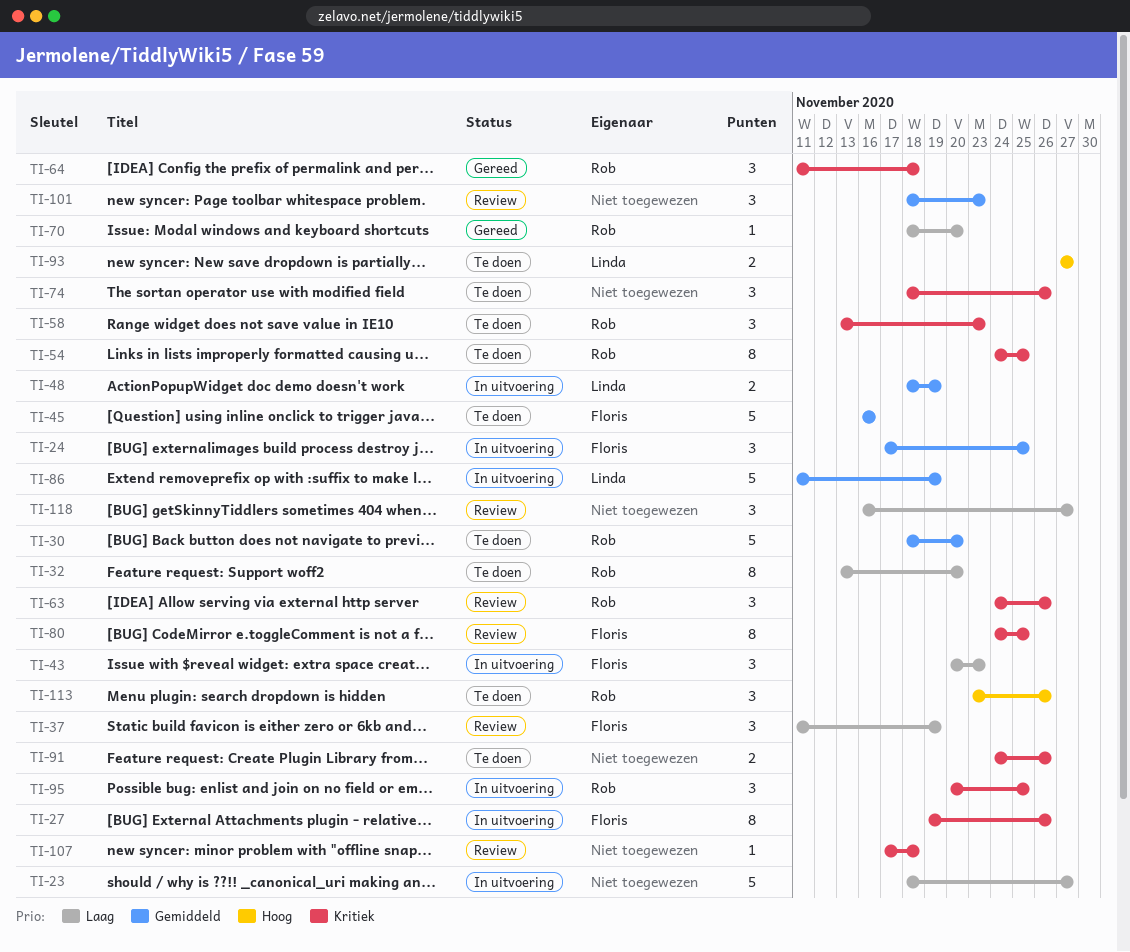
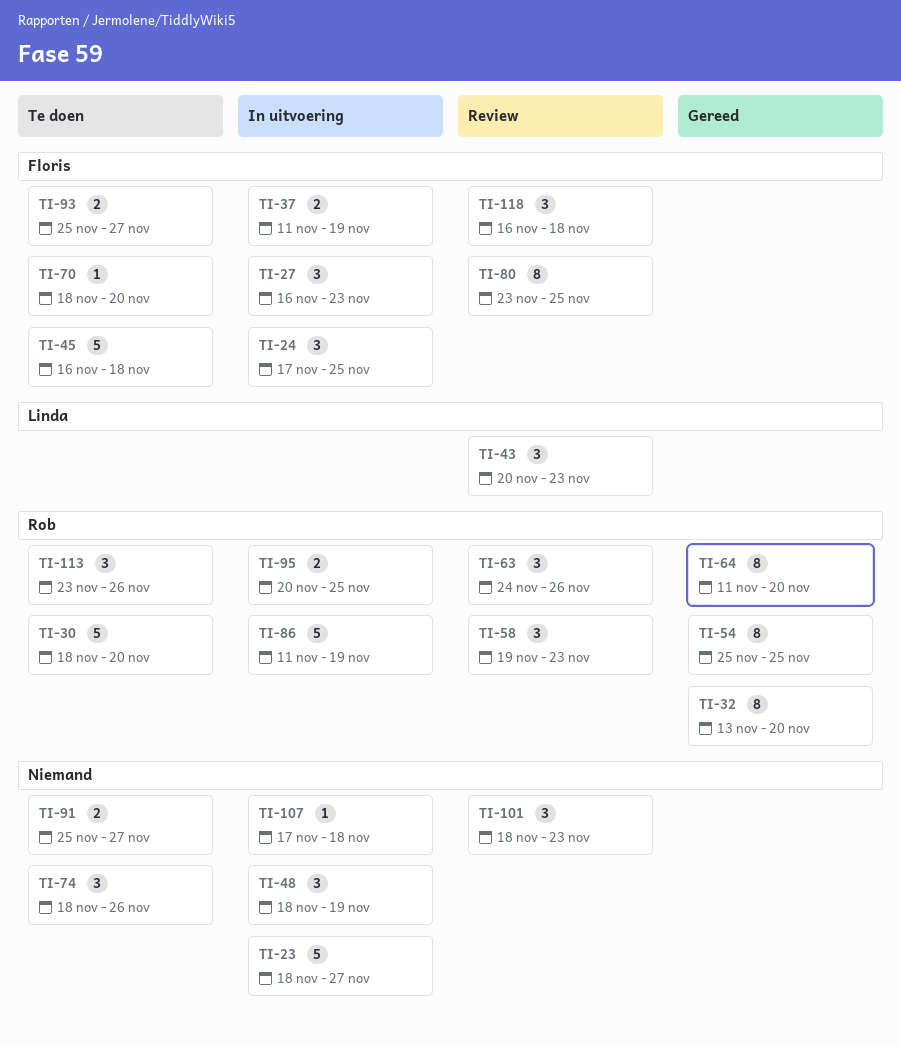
TI-27, estimate: 8 -> 3
TI-27, start: Nov 19 -> Nov 16
TI-27, due: Nov 26 -> Nov 23
TI-32, status: Te doen -> Gereed
TI-37, status: Review -> In uitvoering
TI-37, estimate: 3 -> 2
TI-43, status: In uitvoering -> Review
TI-43, owner: Floris -> Linda
TI-45, due: Nov 16 -> Nov 18
TI-48, owner: Linda -> none
TI-48, estimate: 2 -> 3
TI-54, status: Te doen -> Gereed
TI-54, start: Nov 24 -> Nov 25
TI-58, status: Te doen -> Review
TI-58, start: Nov 13 -> Nov 19
TI-64, estimate: 3 -> 8
TI-64, due: Nov 18 -> Nov 20
TI-70, status: Gereed -> Te doen
TI-70, owner: Rob -> Floris
TI-80, start: Nov 24 -> Nov 23
TI-86, owner: Linda -> Rob
TI-91, start: Nov 24 -> Nov 25
TI-91, due: Nov 26 -> Nov 27
TI-93, owner: Linda -> Floris
TI-93, start: Nov 27 -> Nov 25
TI-95, estimate: 3 -> 2
TI-107, status: Review -> In uitvoering
TI-118, owner: none -> Floris
TI-118, due: Nov 27 -> Nov 18

